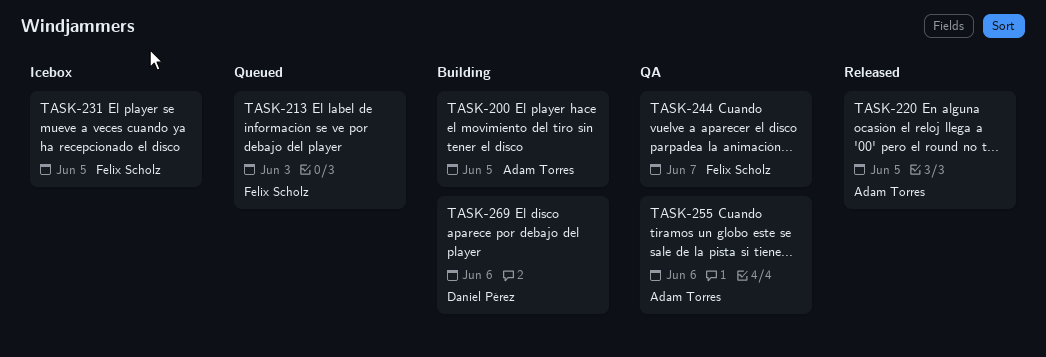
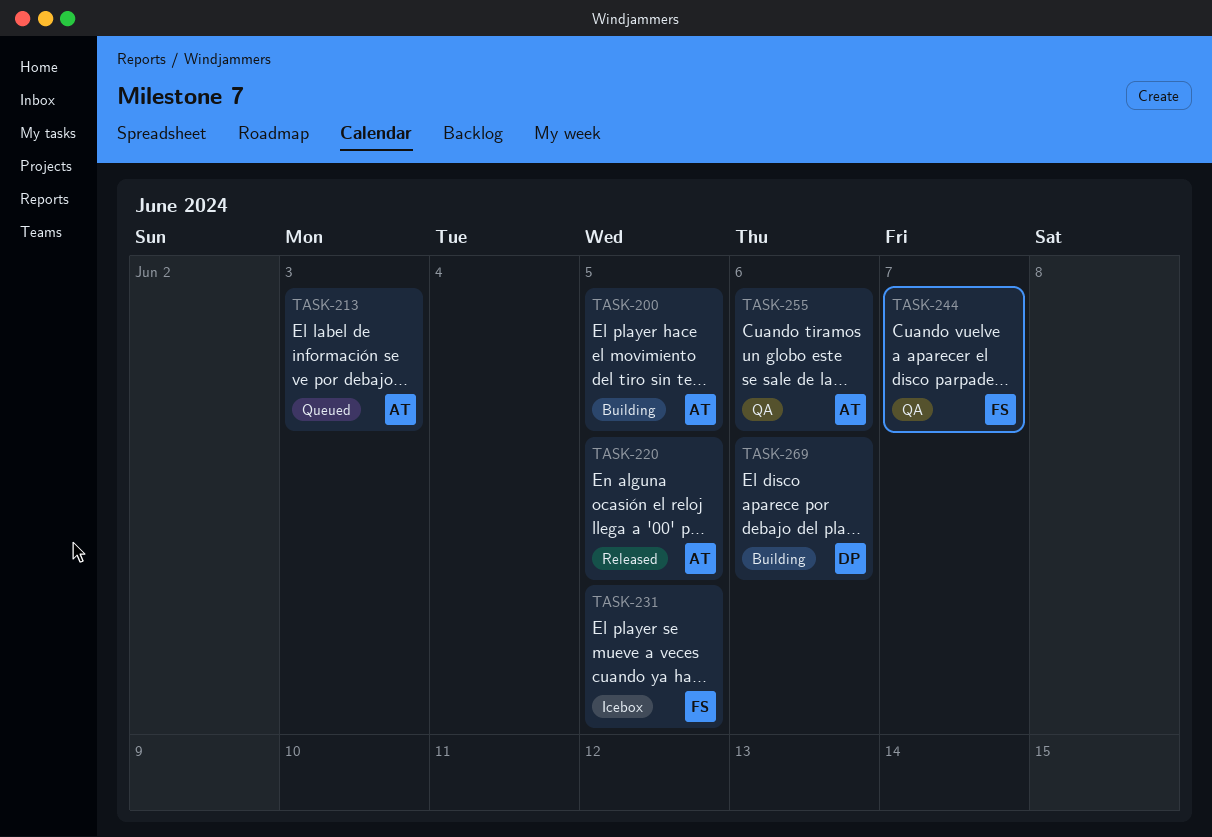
TASK-213, owner: Felix Scholz -> Adam Torres

